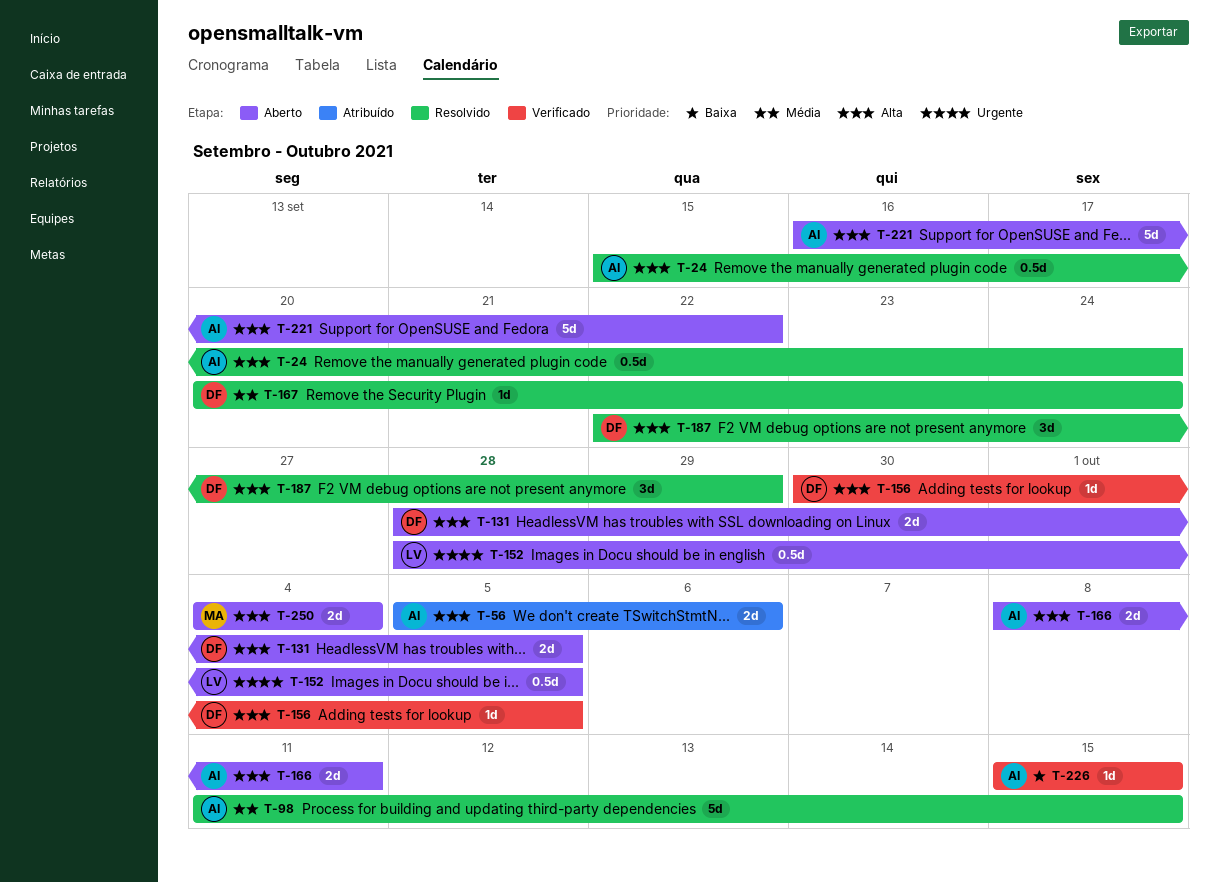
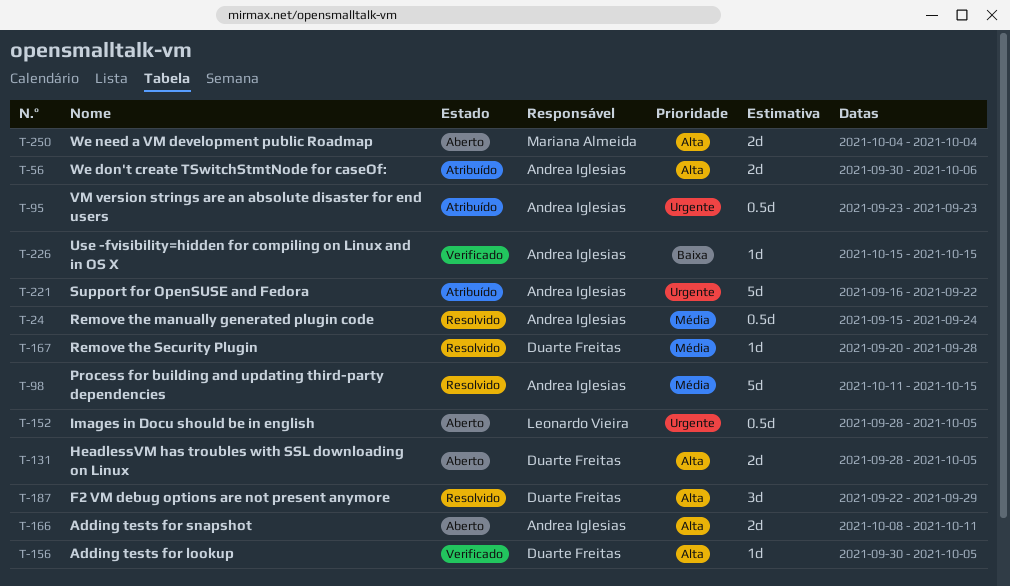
T-24, priority: Alta -> Média
T-56, start: Oct 5 -> Sep 30
T-95: none -> present
T-167, due: Sep 24 -> Sep 28
T-221, status: Aberto -> Atribuído
T-221, priority: Alta -> Urgente

